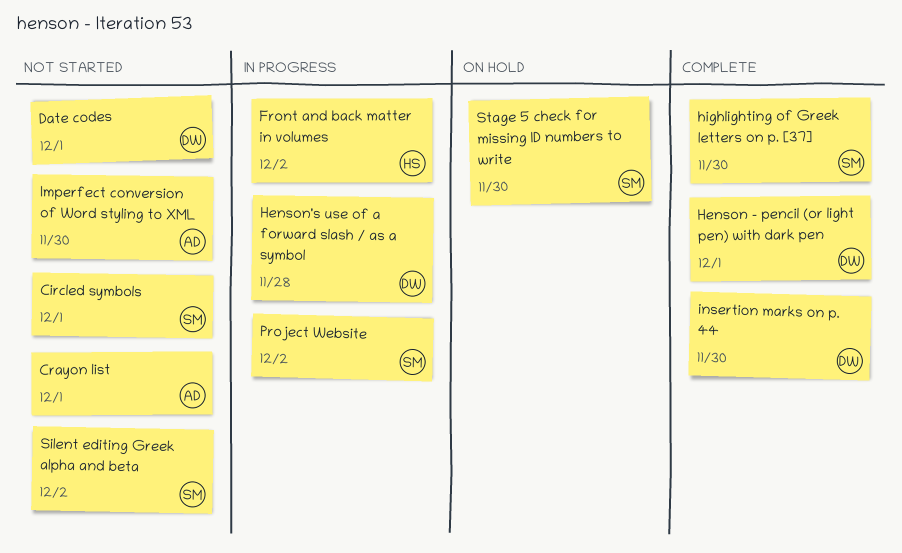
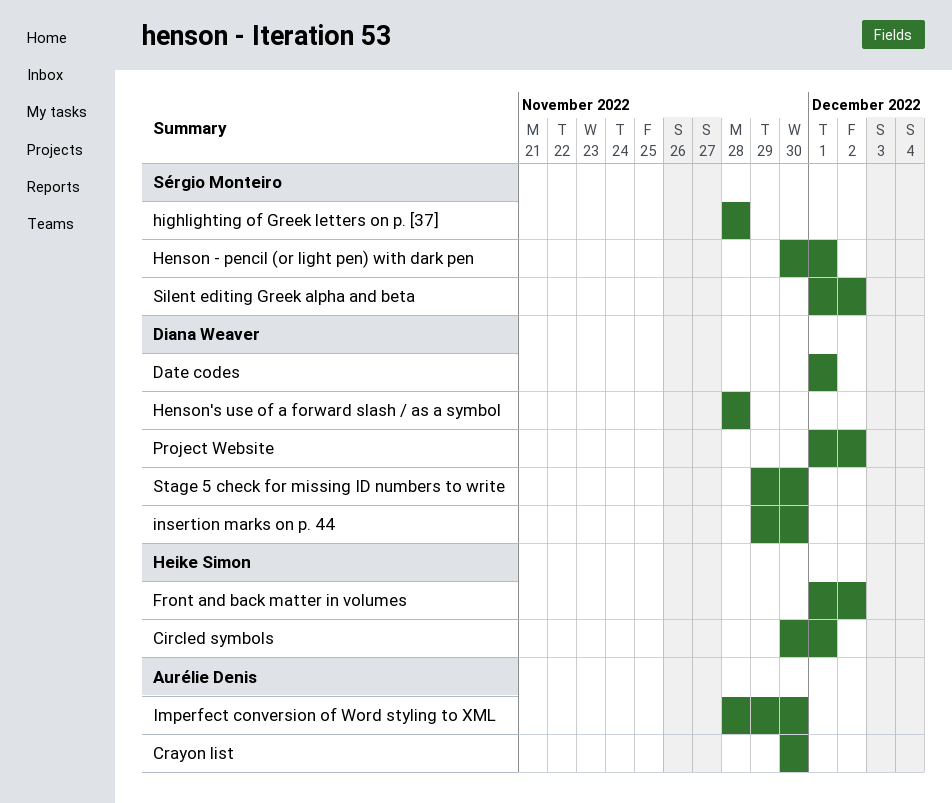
Circled symbols, owner: Sérgio Monteiro -> Heike Simon
Crayon list, due: Dec 1 -> Nov 30
Henson - pencil (or light pen) with dark pen, owner: Diana Weaver -> Sérgio Monteiro
highlighting of Greek letters on p. [37], due: Nov 30 -> Nov 28
Project Website, owner: Sérgio Monteiro -> Diana Weaver
Stage 5 check for missing ID numbers to write, owner: Sérgio Monteiro -> Diana Weaver

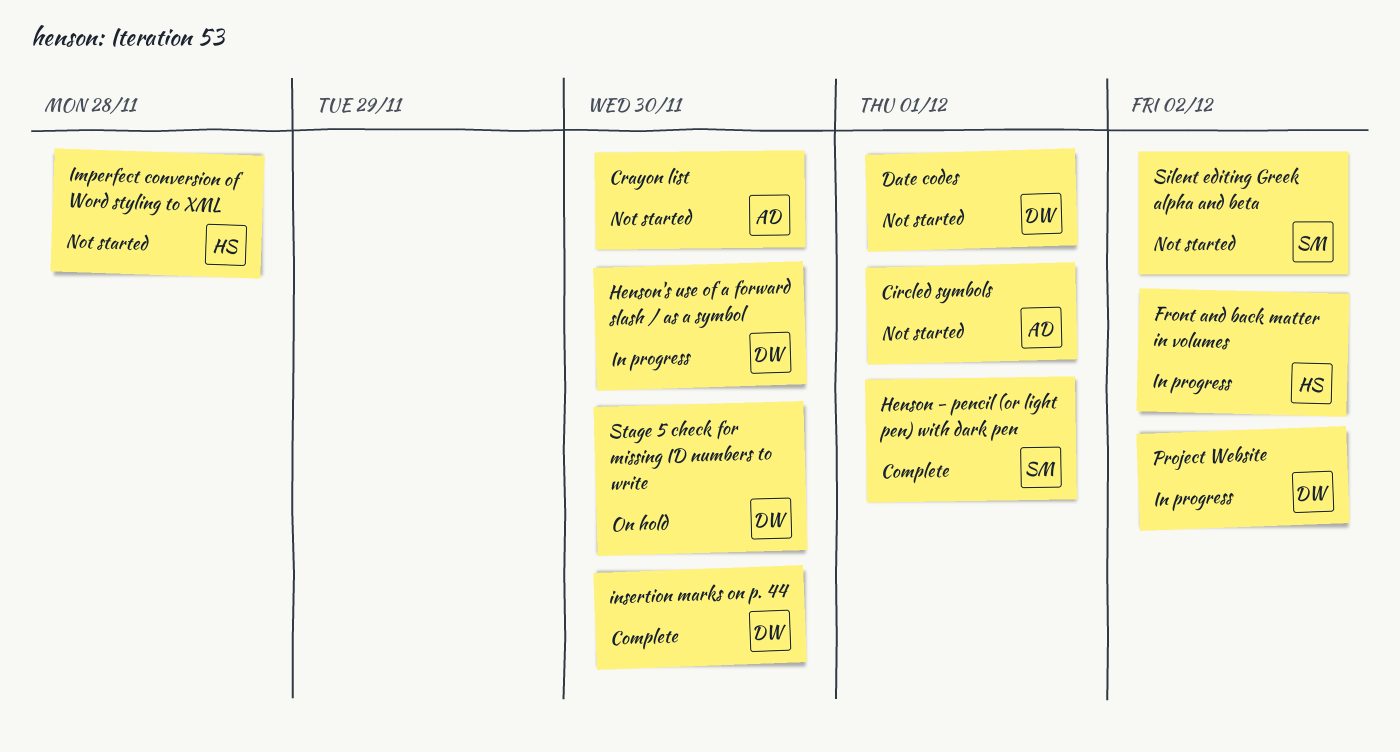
Circled symbols, owner: Heike Simon -> Aurélie Denis
Henson's use of a forward slash / as a symbol, due: Nov 28 -> Nov 30
highlighting of Greek letters on p. [37]: present -> none
Imperfect conversion of Word styling to XML, owner: Aurélie Denis -> Heike Simon
Imperfect conversion of Word styling to XML, due: Nov 30 -> Nov 28

